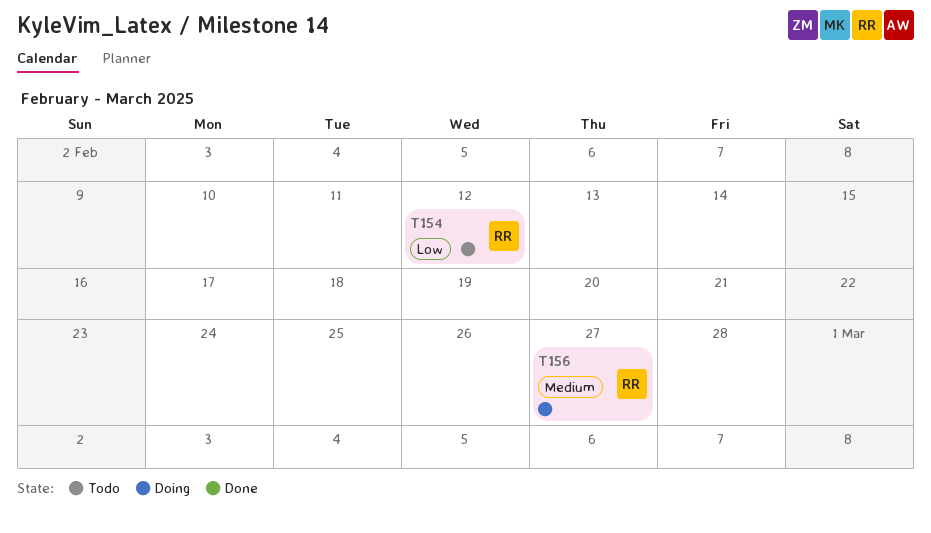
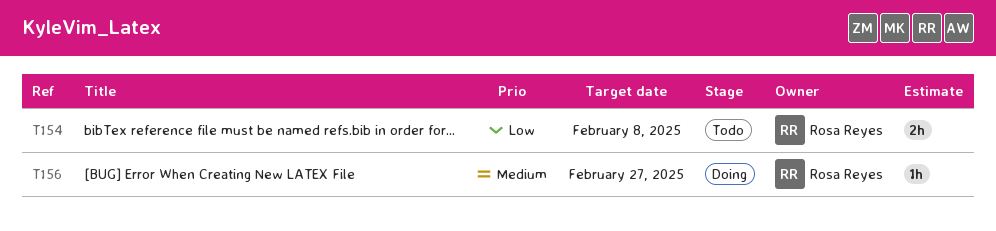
T154, due: Feb 12 -> Feb 8

